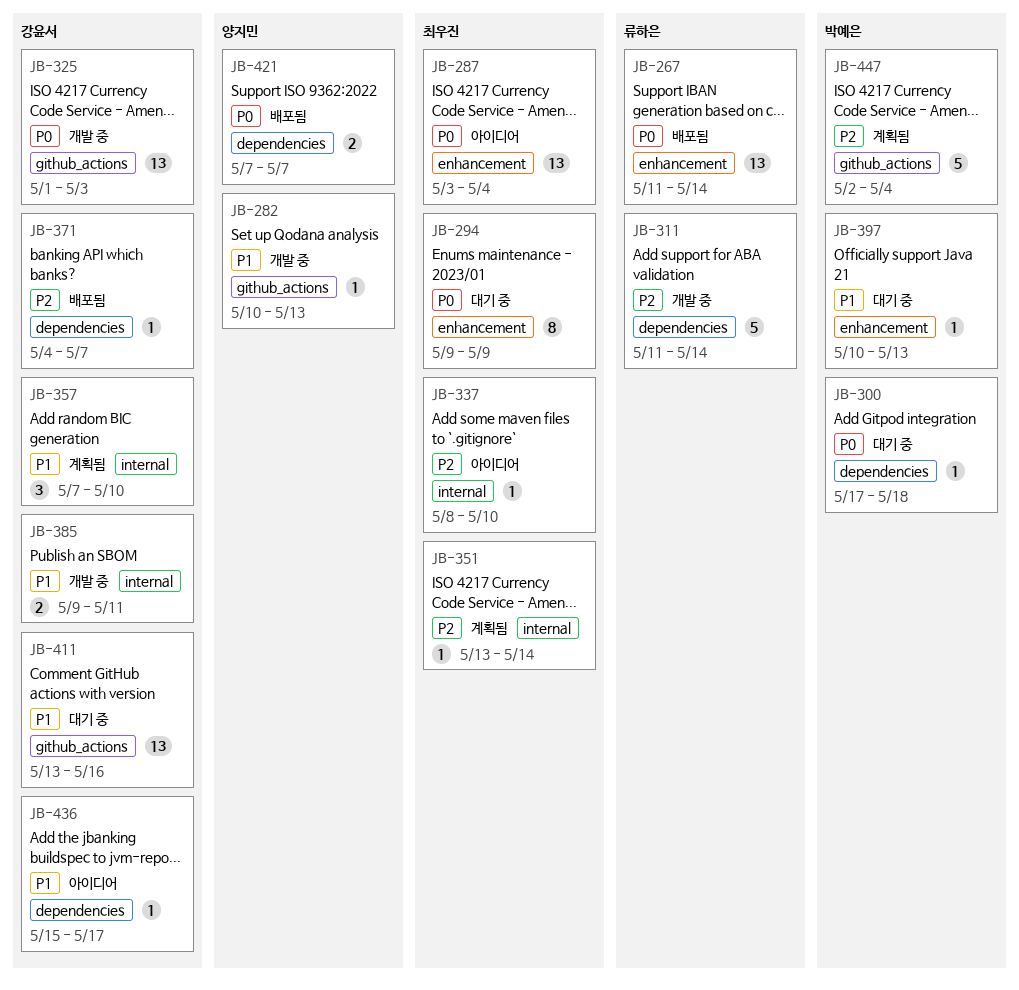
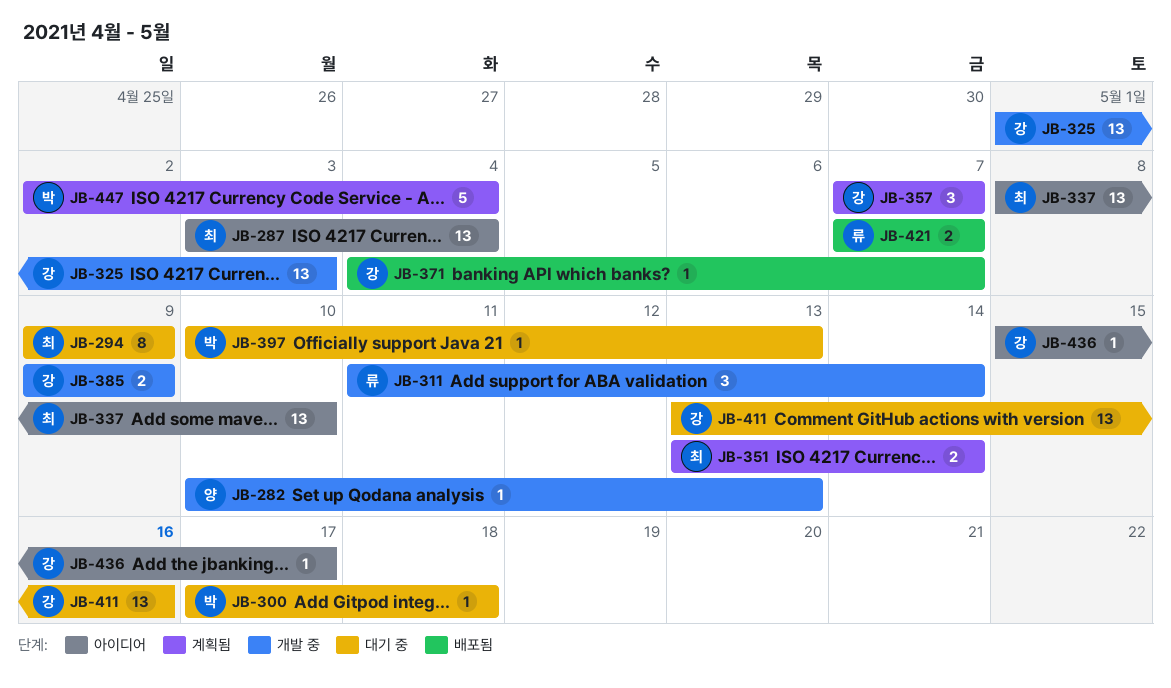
JB-267: present -> none
JB-311, estimate: 5 -> 3
JB-337, estimate: 1 -> 13
JB-351, estimate: 1 -> 2
JB-357, due: May 10 -> May 7
JB-385, due: May 11 -> May 9
JB-421, owner: 양지민 -> 류하은

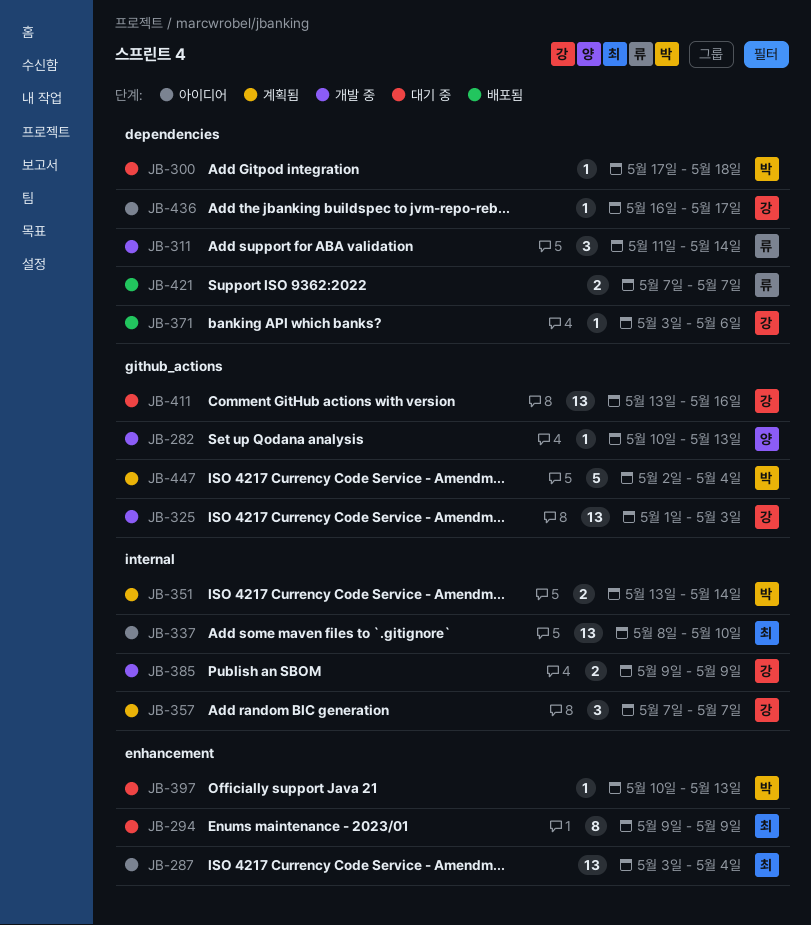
JB-351, owner: 최 -> 박
JB-371, start: May 4 -> May 3
JB-371, due: May 7 -> May 6
JB-436, start: May 15 -> May 16

